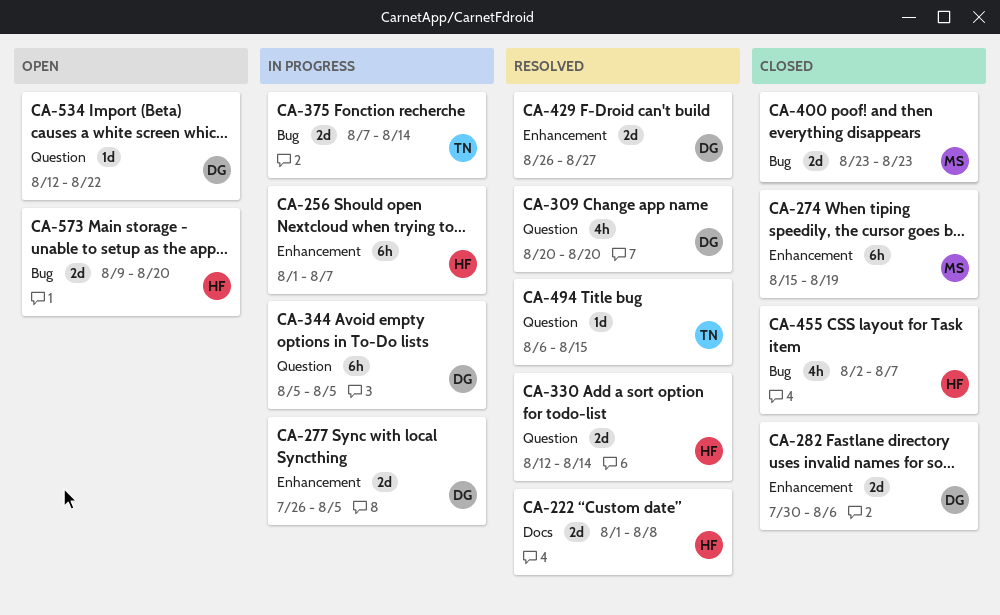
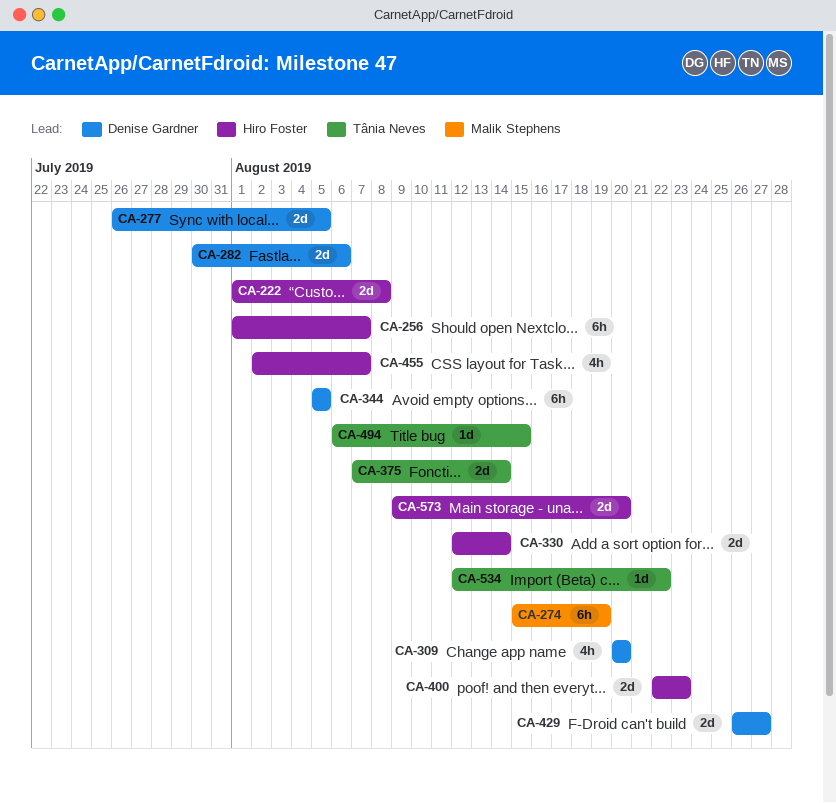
CA-400, owner: Malik Stephens -> Hiro Foster
CA-400, start: Aug 23 -> Aug 22
CA-534, owner: Denise Gardner -> Tânia Neves

